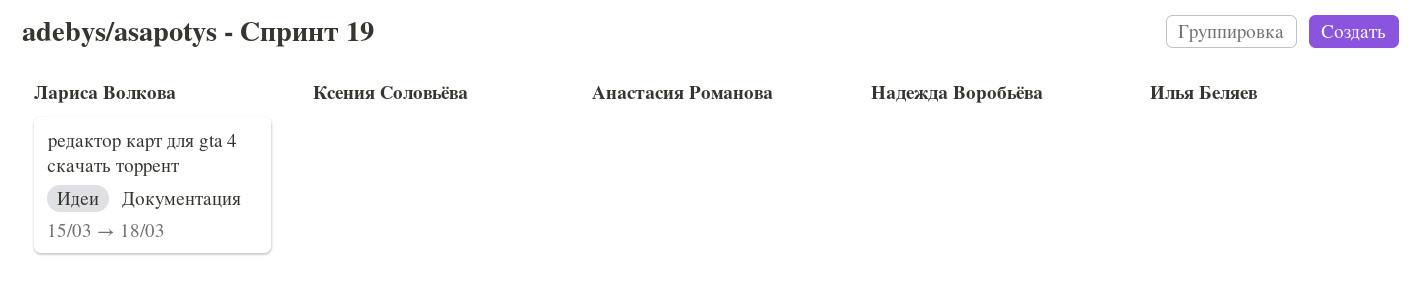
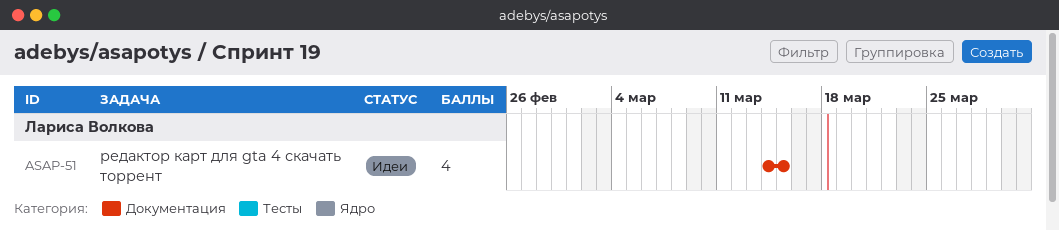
редактор карт для gta 4 скачать торрент, start: Mar 15 -> Mar 14
редактор карт для gta 4 скачать торрент, due: Mar 18 -> Mar 15

